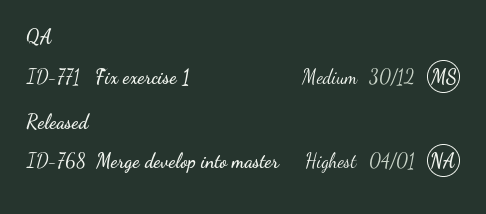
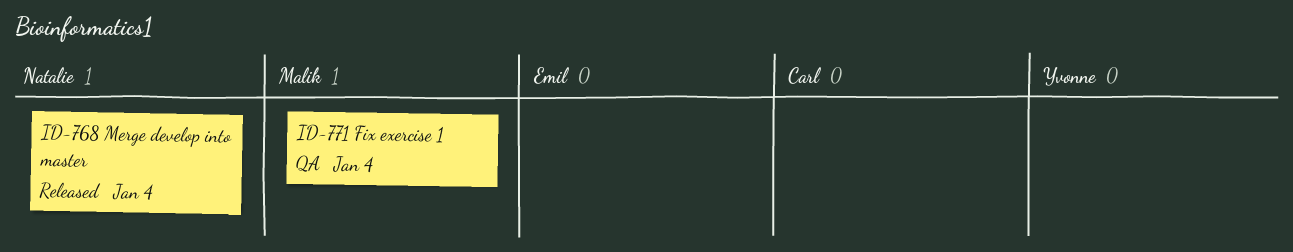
ID-771, due: Dec 30 -> Jan 4

